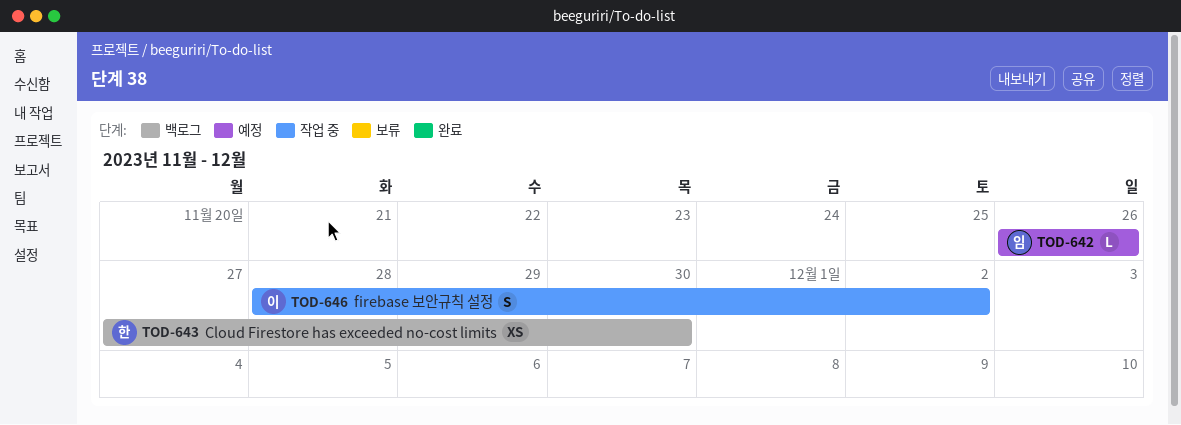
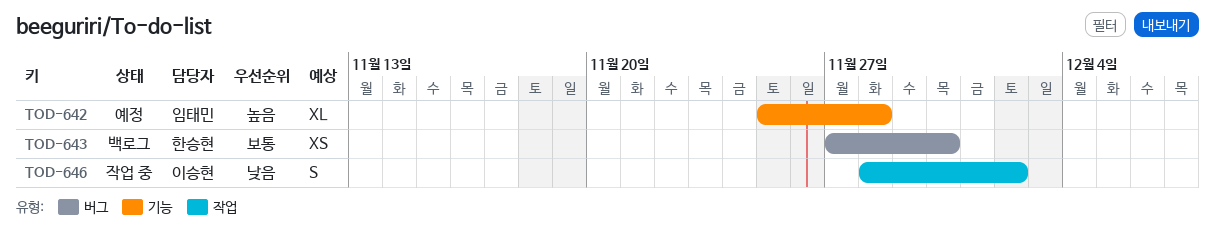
TOD-642, estimate: L -> XL
TOD-642, start: Nov 26 -> Nov 25
TOD-642, due: Nov 26 -> Nov 28

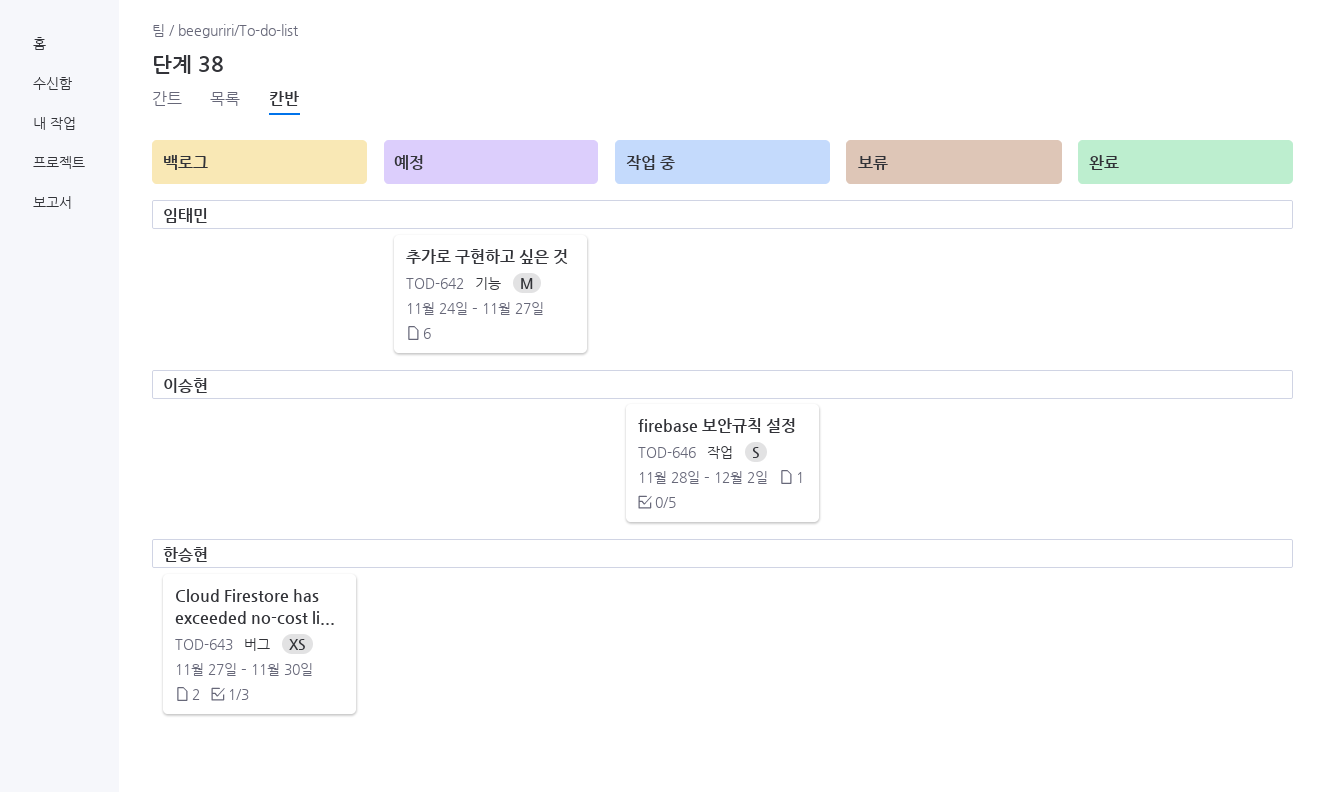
TOD-642, estimate: XL -> M
TOD-642, start: Nov 25 -> Nov 24
TOD-642, due: Nov 28 -> Nov 27

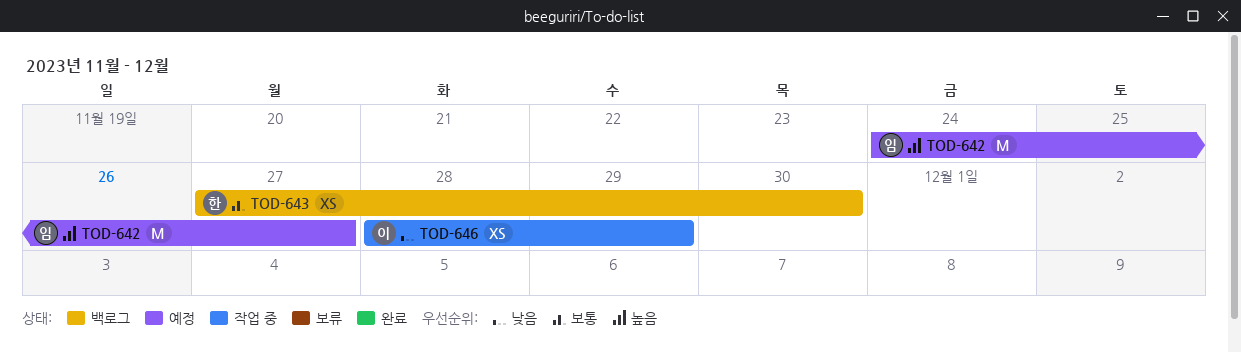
TOD-646, estimate: S -> XS
TOD-646, due: Dec 2 -> Nov 29

